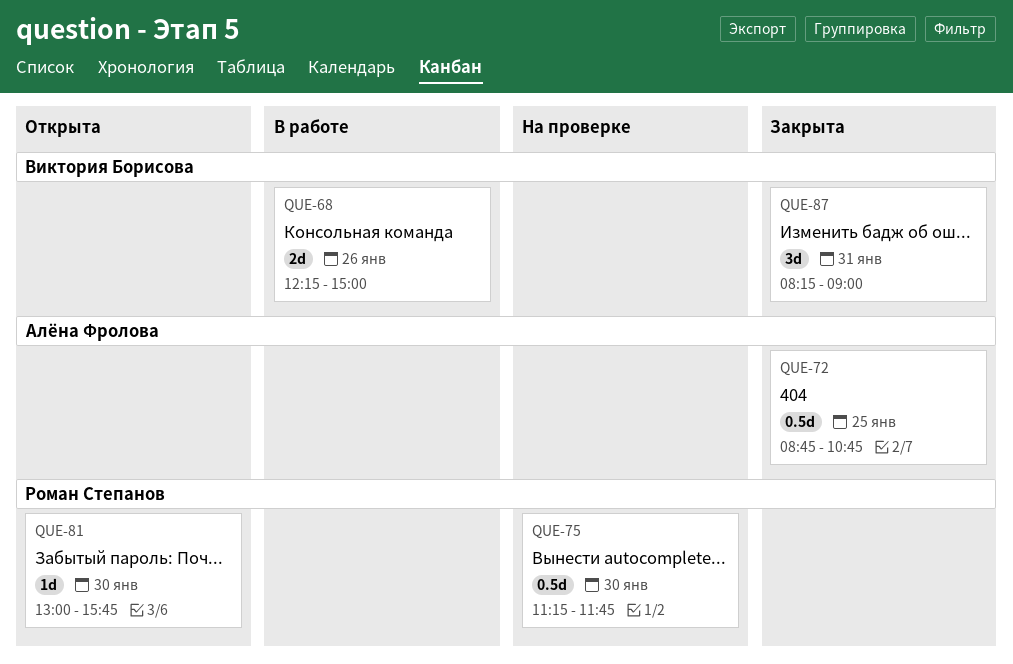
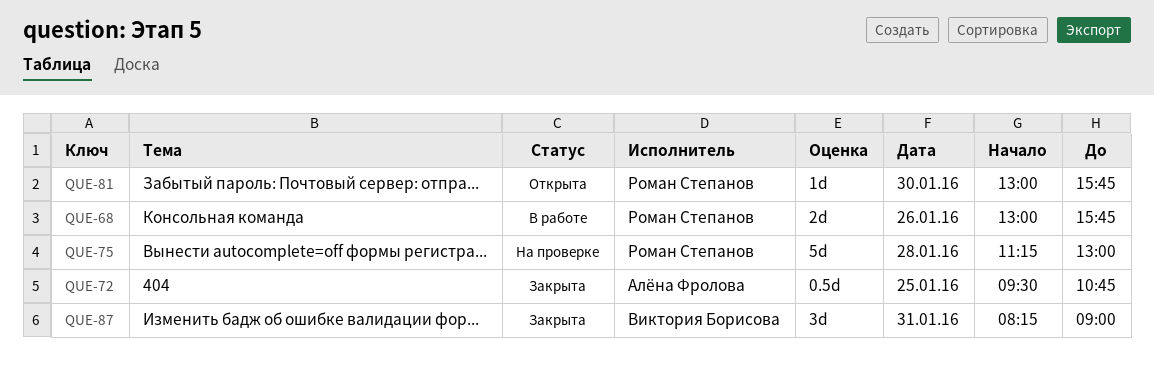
QUE-68, owner: Виктория Борисова -> Роман Степанов
QUE-68, begins: 12:15 -> 13:00
QUE-68, ends: 15:00 -> 15:45
QUE-72, begins: 08:45 -> 09:30
QUE-75, estimate: 0.5d -> 5d
QUE-75, day: Jan 30 -> Jan 28
QUE-75, ends: 11:45 -> 13:00

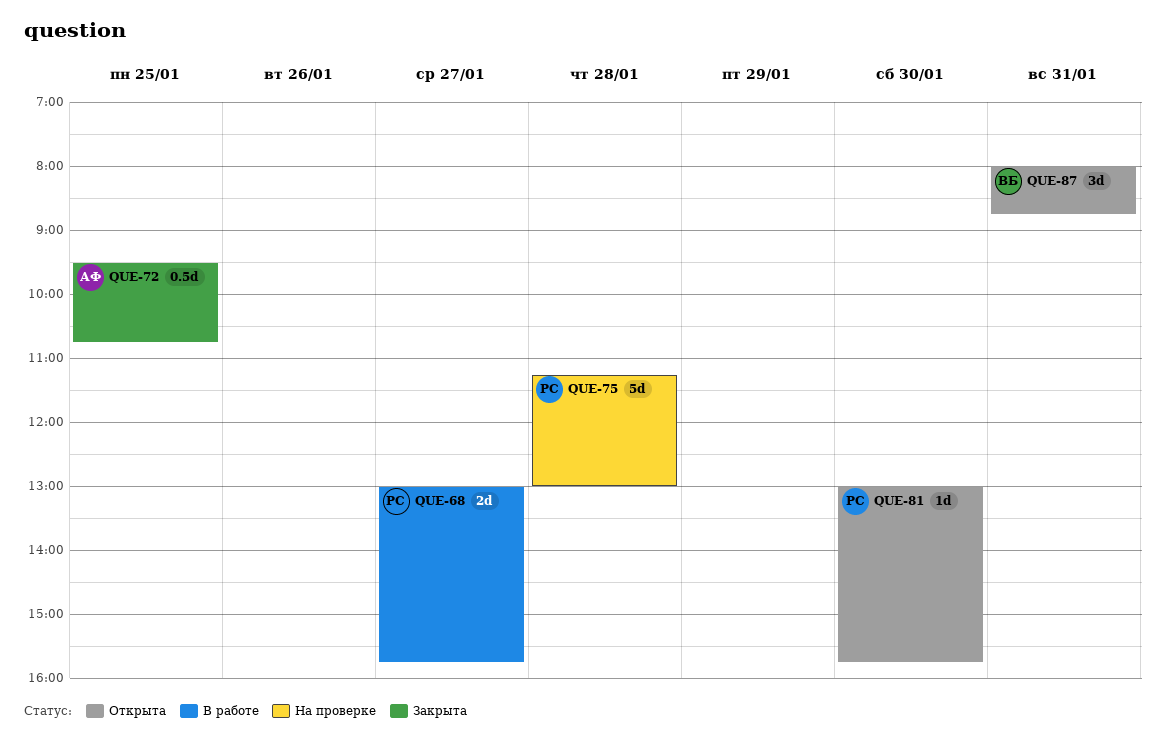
QUE-68, day: Jan 26 -> Jan 27
QUE-87, status: Закрыта -> Открыта
QUE-87, begins: 08:15 -> 08:00
QUE-87, ends: 09:00 -> 08:45

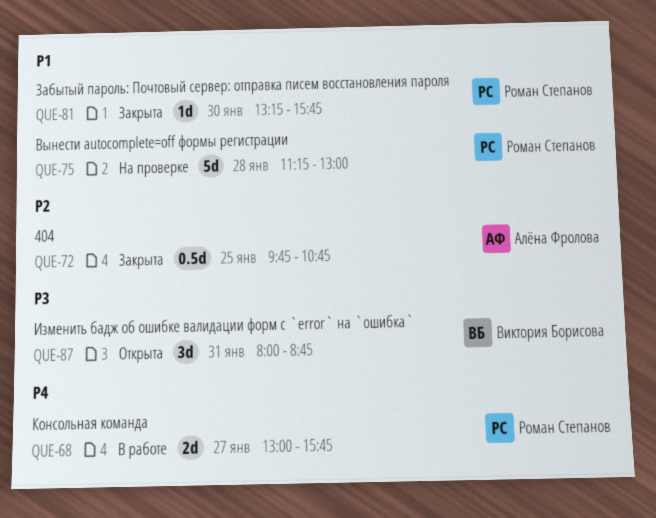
QUE-72, begins: 09:30 -> 09:45
QUE-81, status: Открыта -> Закрыта
QUE-81, begins: 13:00 -> 13:15

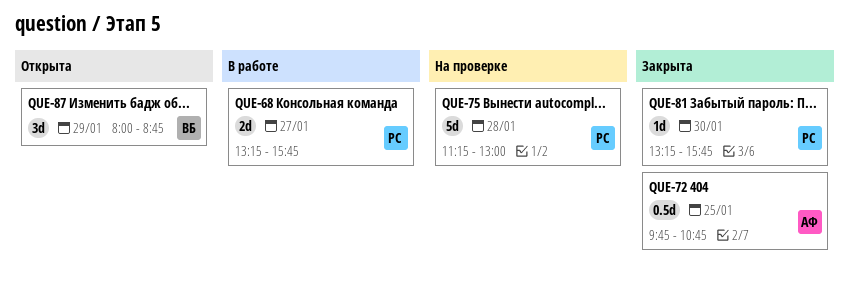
QUE-68, begins: 13:00 -> 13:15
QUE-87, day: Jan 31 -> Jan 29

